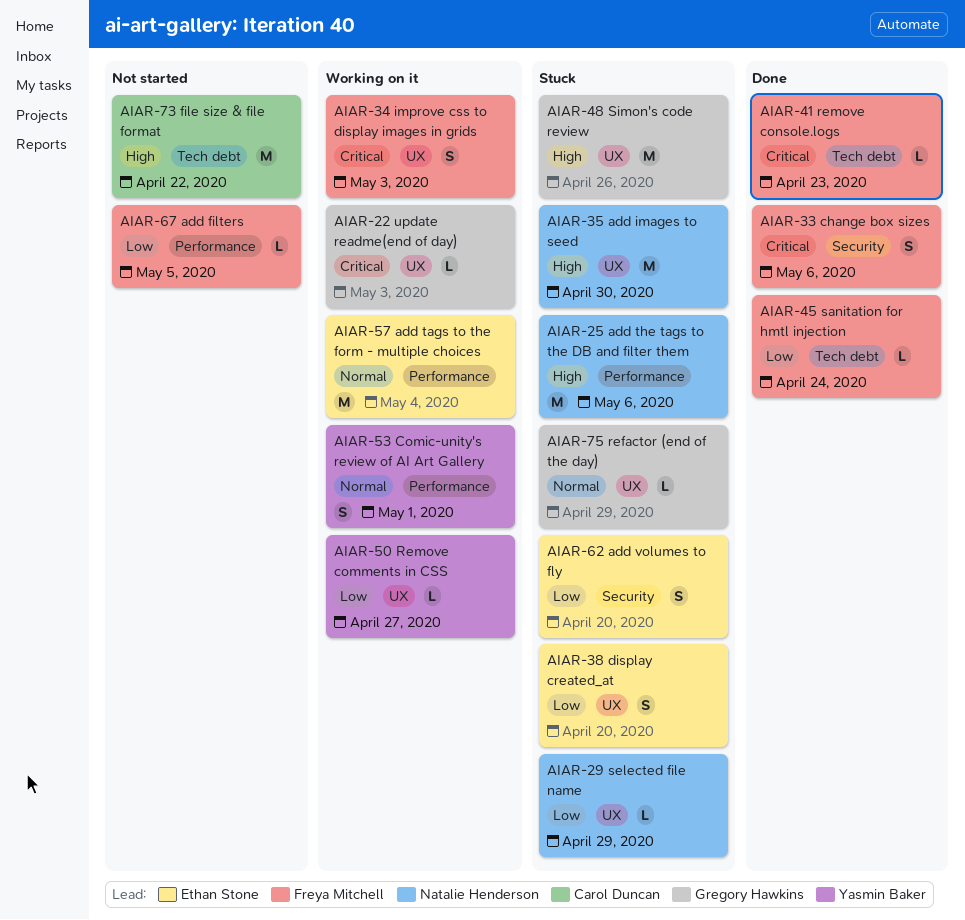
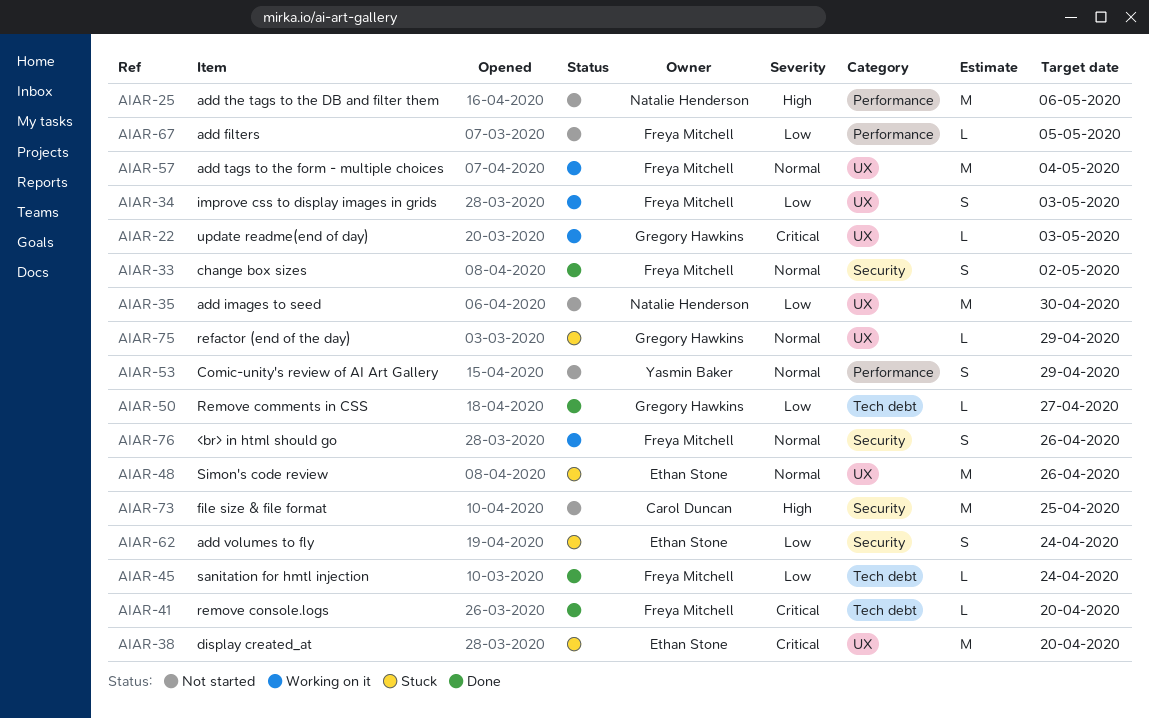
AIAR-25, status: Stuck -> Not started
AIAR-29: present -> none
AIAR-33, priority: Critical -> Normal
AIAR-33, due: May 6 -> May 2
AIAR-34, priority: Critical -> Low
AIAR-35, status: Stuck -> Not started
AIAR-35, priority: High -> Low
AIAR-38, priority: Low -> Critical
AIAR-38, estimate: S -> M
AIAR-41, due: Apr 23 -> Apr 20
AIAR-48, owner: Gregory Hawkins -> Ethan Stone
AIAR-48, priority: High -> Normal
AIAR-50, status: Working on it -> Done
AIAR-50, owner: Yasmin Baker -> Gregory Hawkins
AIAR-50, label: UX -> Tech debt
AIAR-53, status: Working on it -> Not started
AIAR-53, due: May 1 -> Apr 29
AIAR-57, owner: Ethan Stone -> Freya Mitchell
AIAR-57, label: Performance -> UX
AIAR-62, due: Apr 20 -> Apr 24
AIAR-73, label: Tech debt -> Security
AIAR-73, due: Apr 22 -> Apr 25
AIAR-76: none -> present

